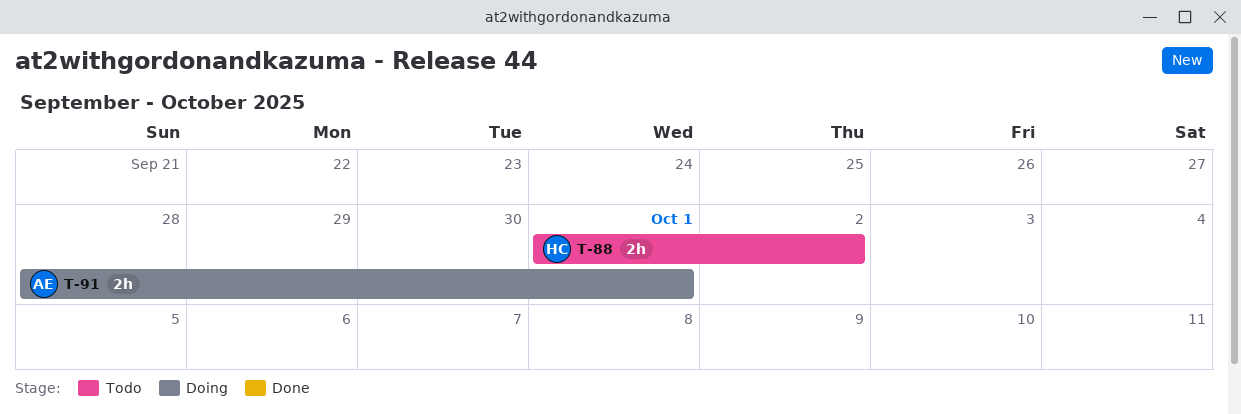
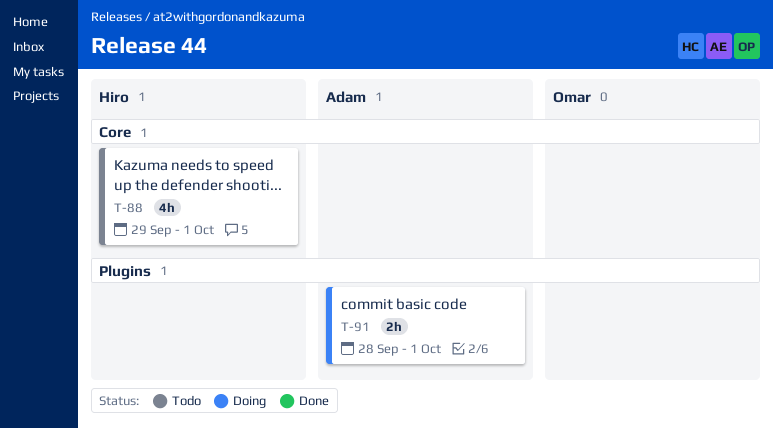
T-88, estimate: 2h -> 4h
T-88, start: Oct 1 -> Sep 29
T-88, due: Oct 2 -> Oct 1

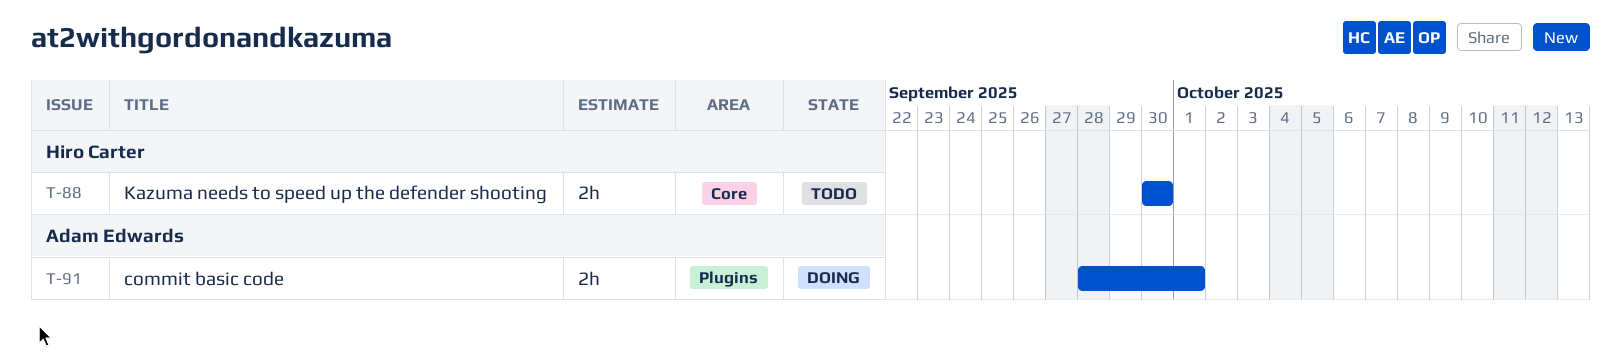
T-88, estimate: 4h -> 2h
T-88, start: Sep 29 -> Sep 30
T-88, due: Oct 1 -> Sep 30

